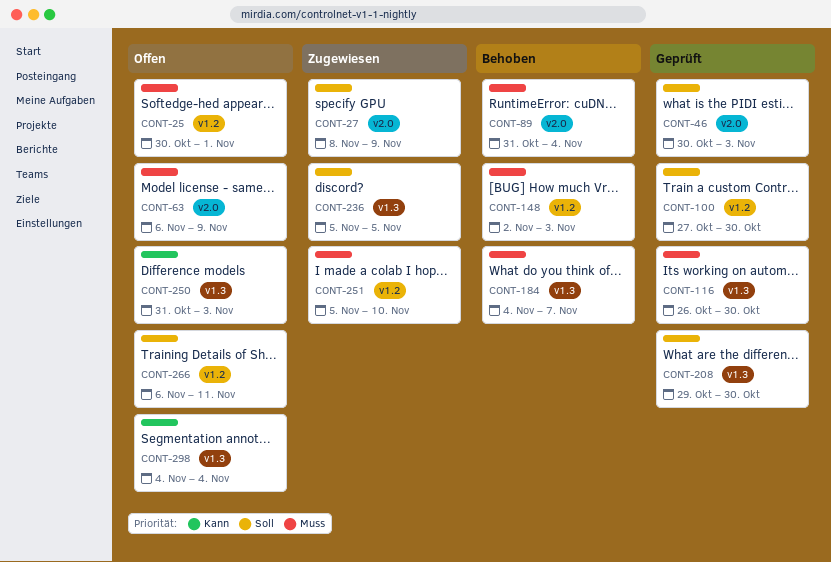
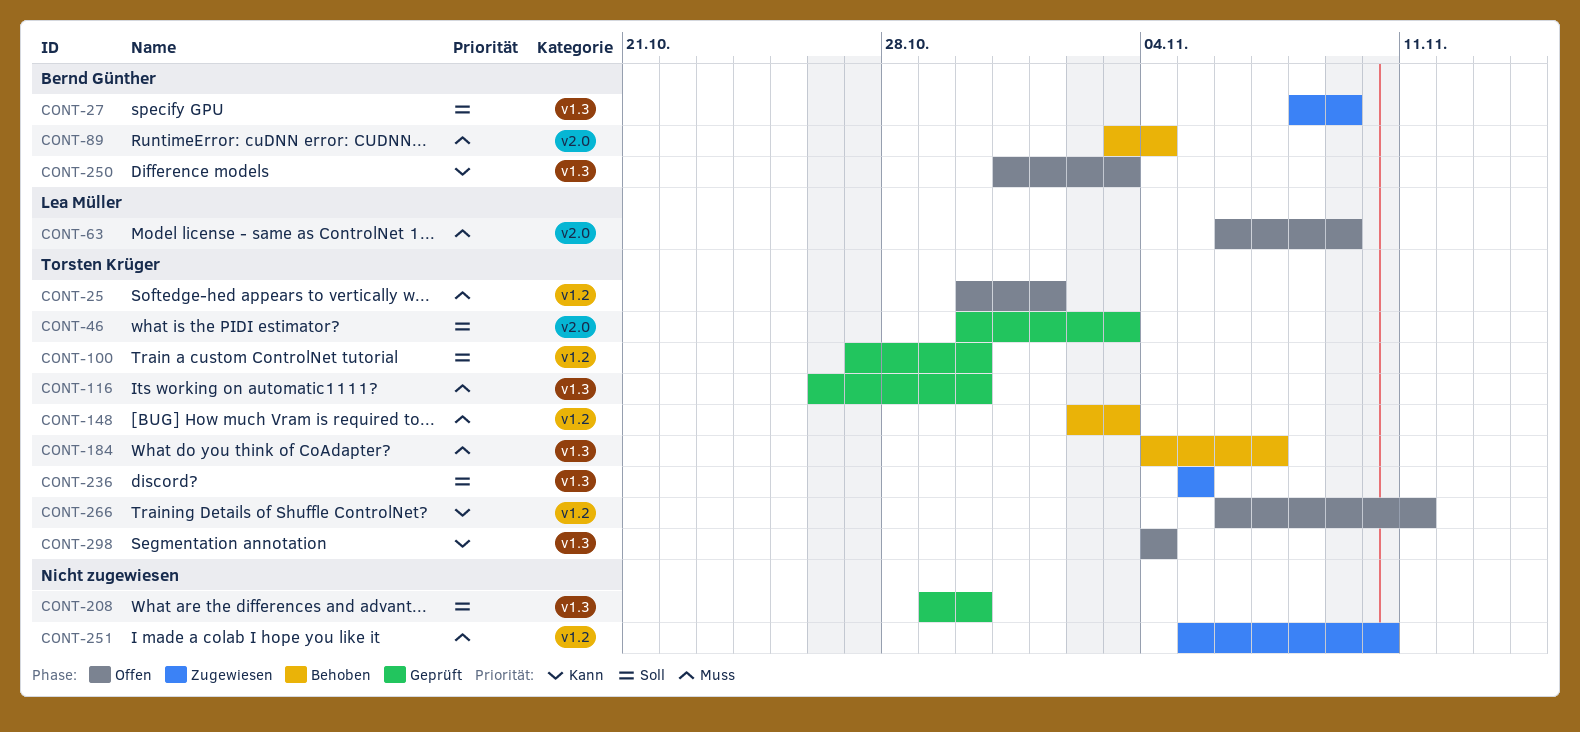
CONT-27, label: v2.0 -> v1.3
CONT-89, start: Oct 31 -> Nov 3
CONT-266, priority: Soll -> Kann

